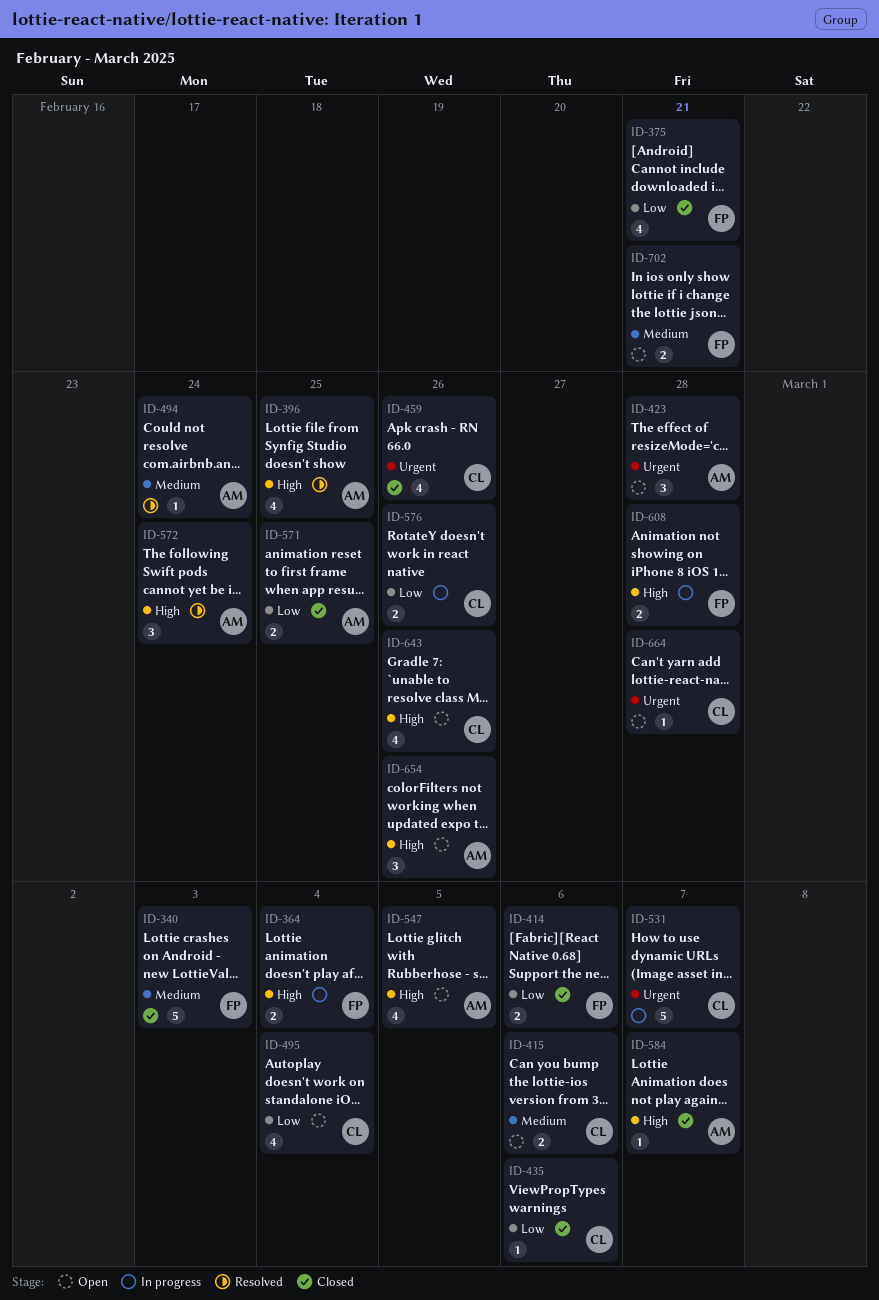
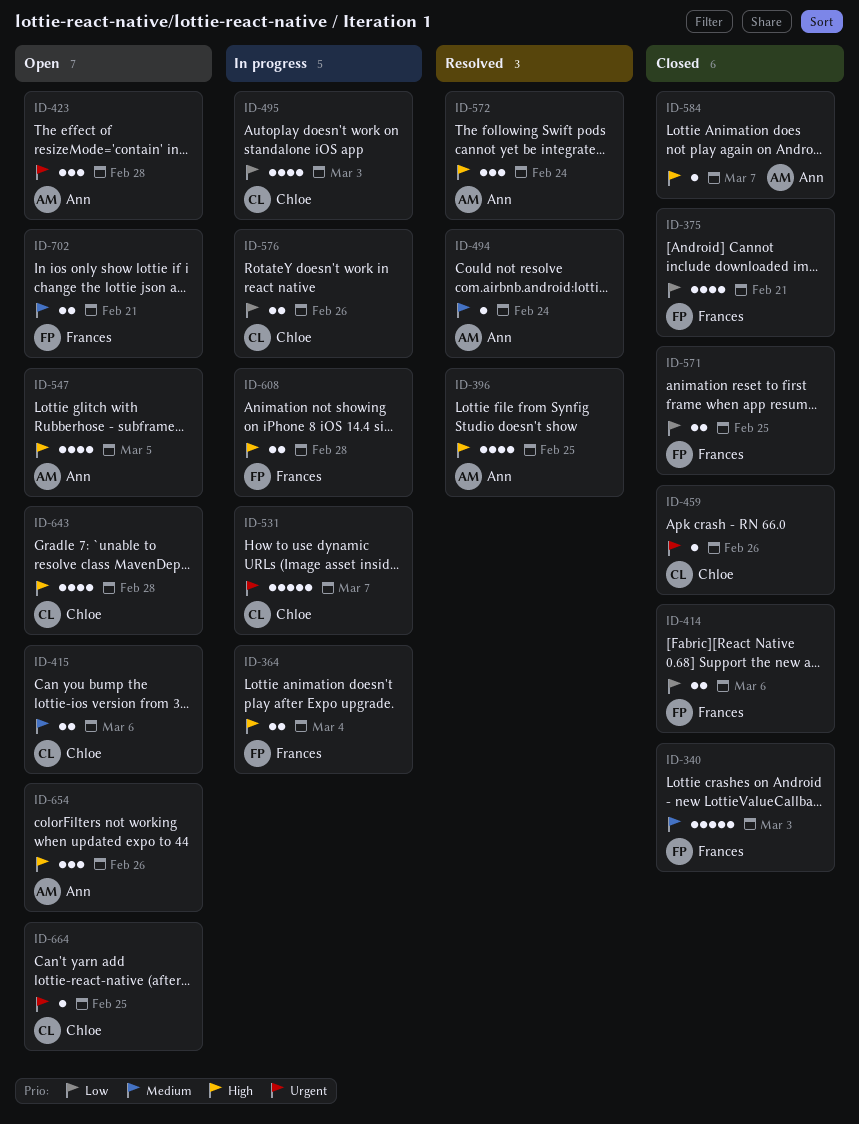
ID-435: present -> none
ID-459, estimate: 4 -> 1
ID-495, status: Open -> In progress
ID-495, due: Mar 4 -> Mar 3
ID-571, owner: Ann -> Frances
ID-643, due: Feb 26 -> Feb 28
ID-664, due: Feb 28 -> Feb 25

